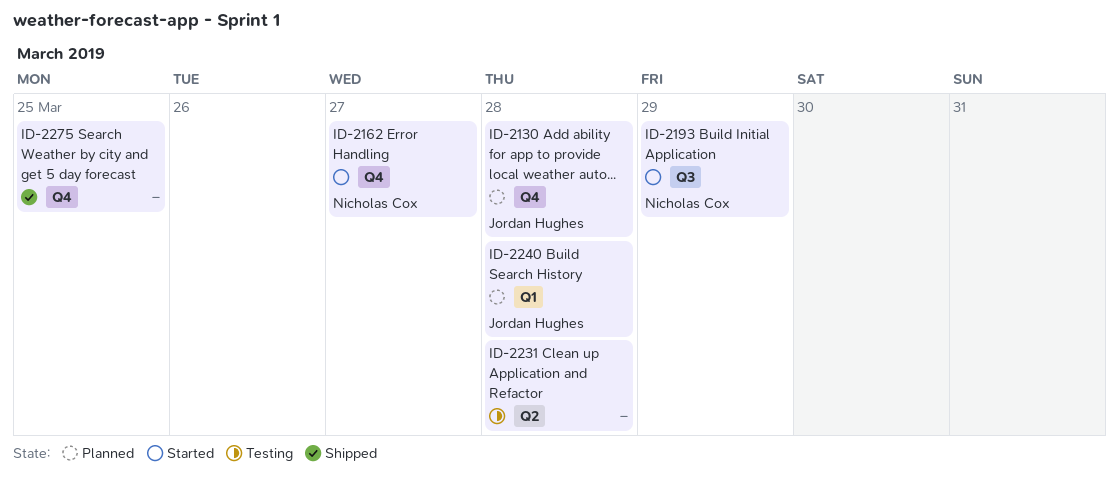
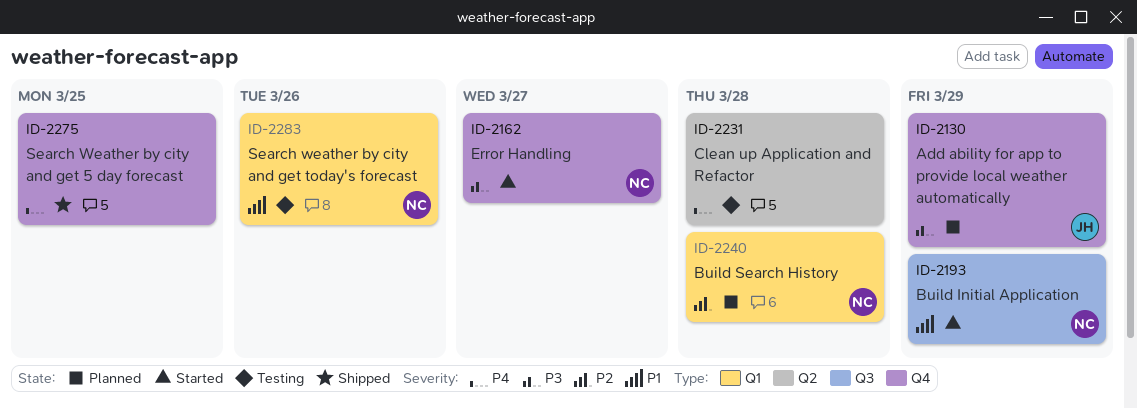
ID-2130, due: Mar 28 -> Mar 29
ID-2240, owner: Jordan Hughes -> Nicholas Cox
ID-2283: none -> present

